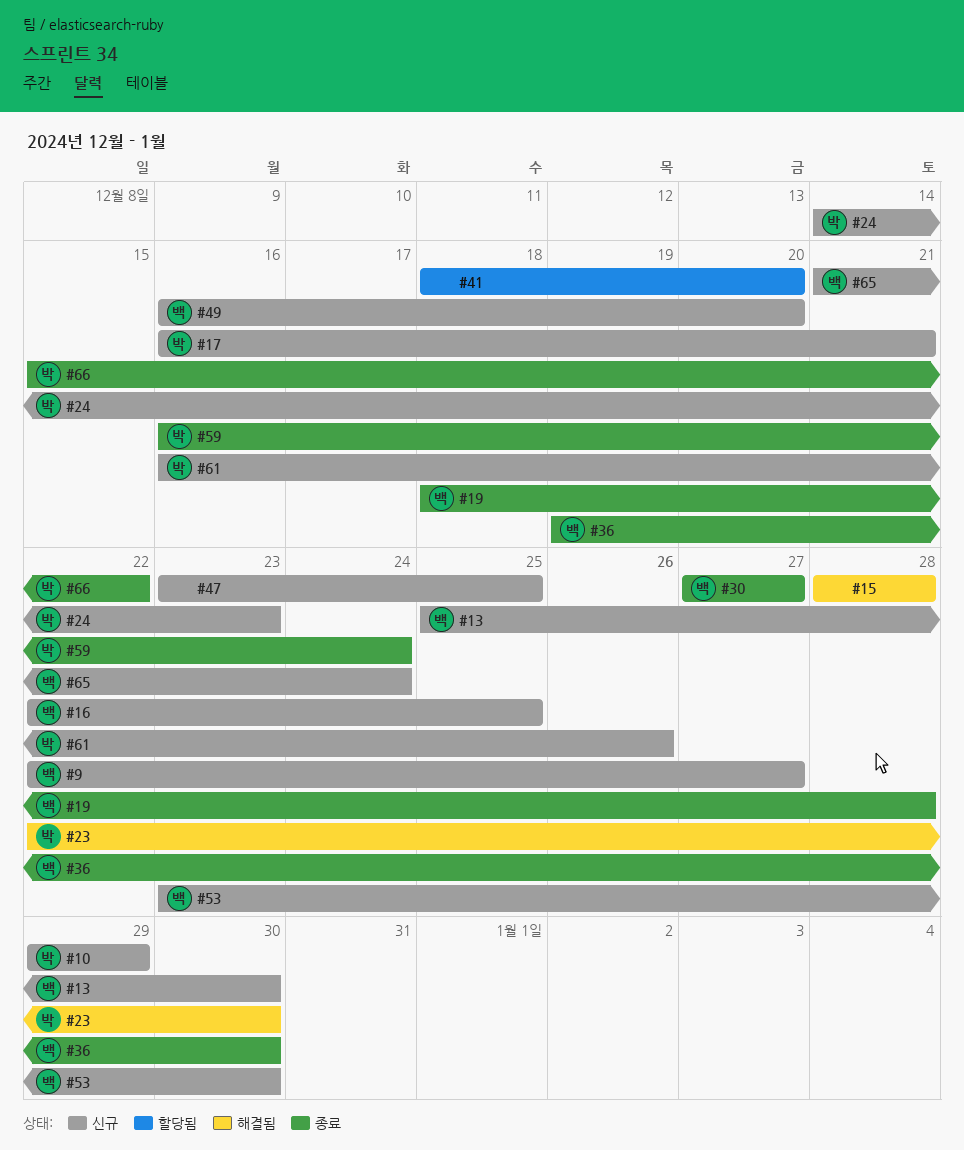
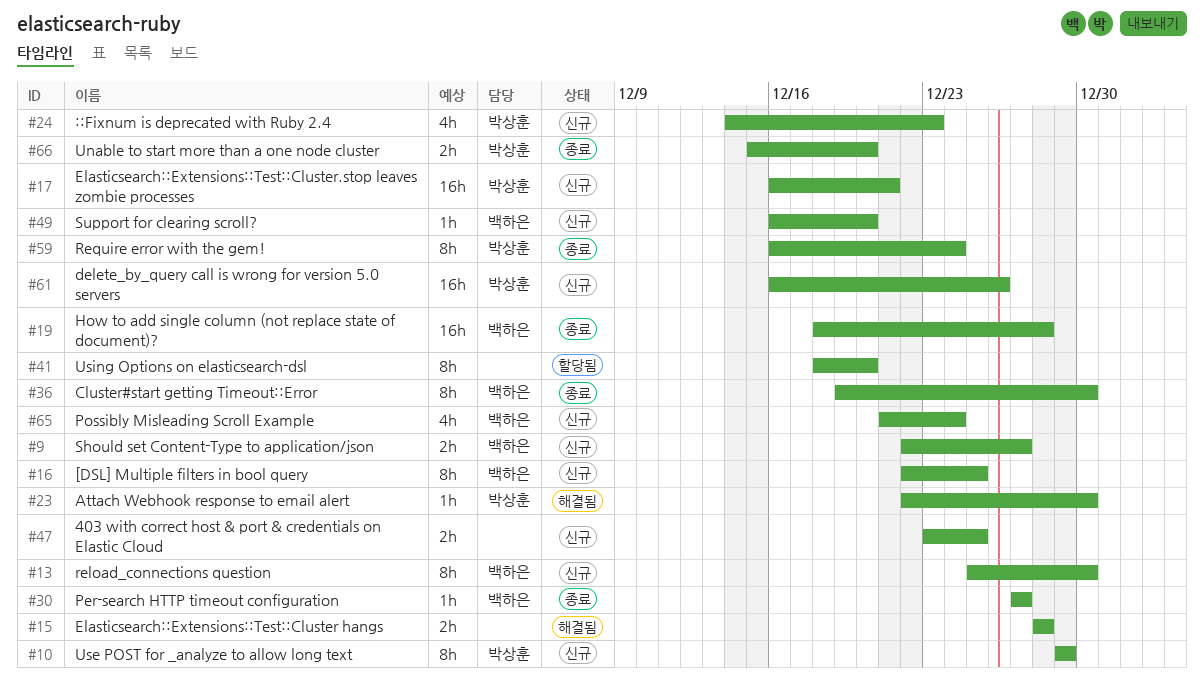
#53: present -> none
#66, due: Dec 22 -> Dec 20

